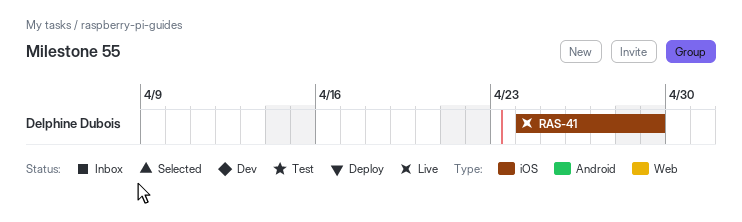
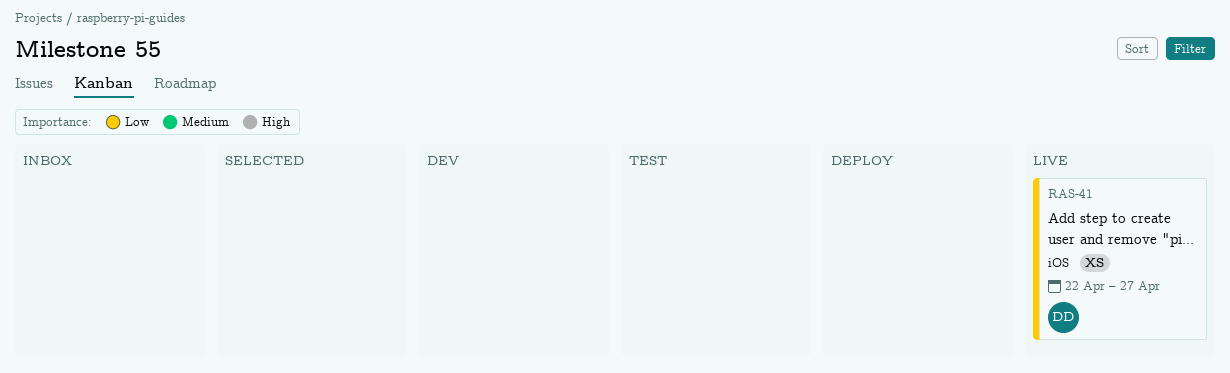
RAS-41, start: Apr 24 -> Apr 22
RAS-41, due: Apr 29 -> Apr 27

